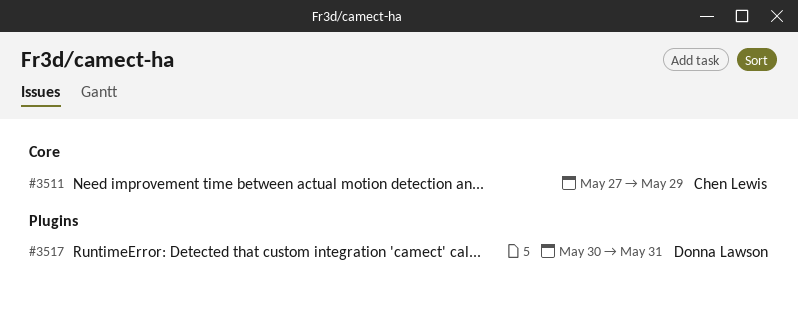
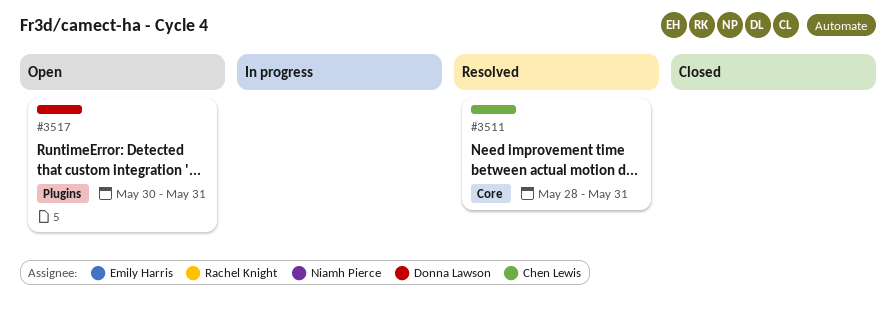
#3511, start: May 27 -> May 28
#3511, due: May 29 -> May 31

